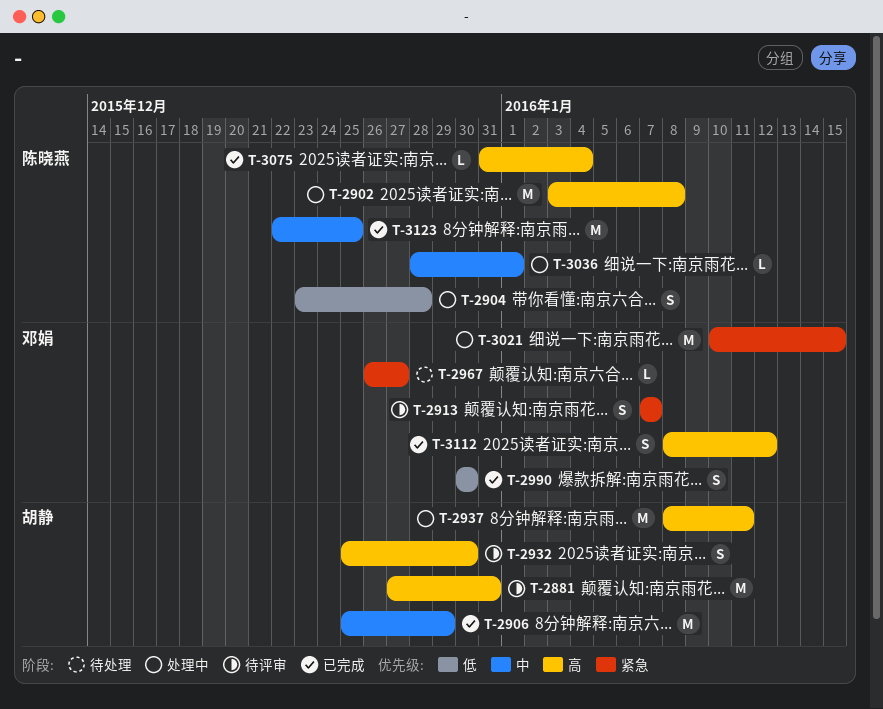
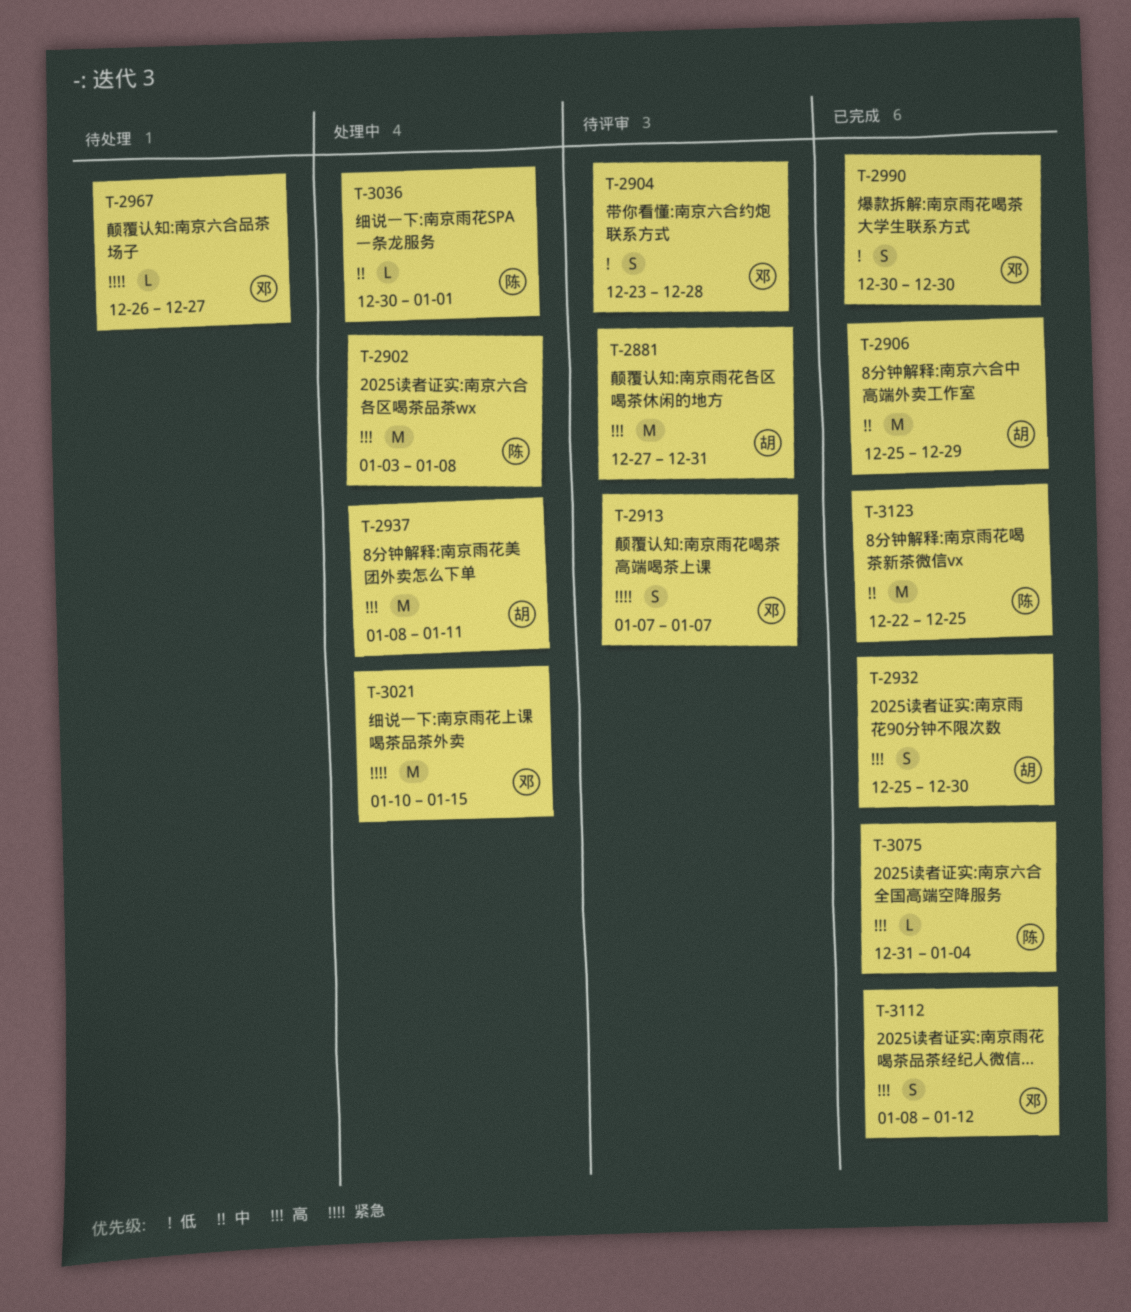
T-2904, status: 处理中 -> 待评审
T-2904, owner: 陈晓燕 -> 邓娟
T-2932, status: 待评审 -> 已完成
T-3036, start: Dec 28 -> Dec 30

